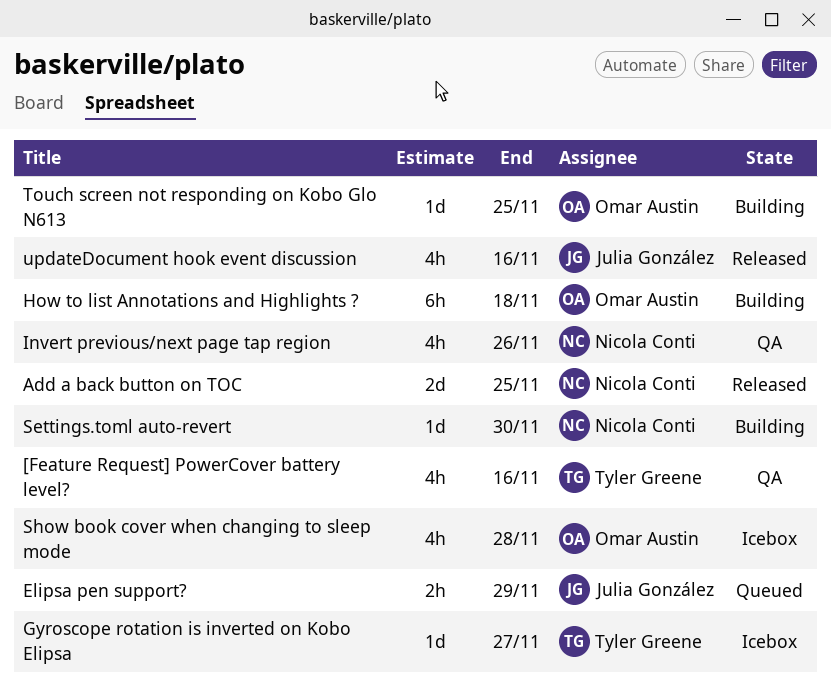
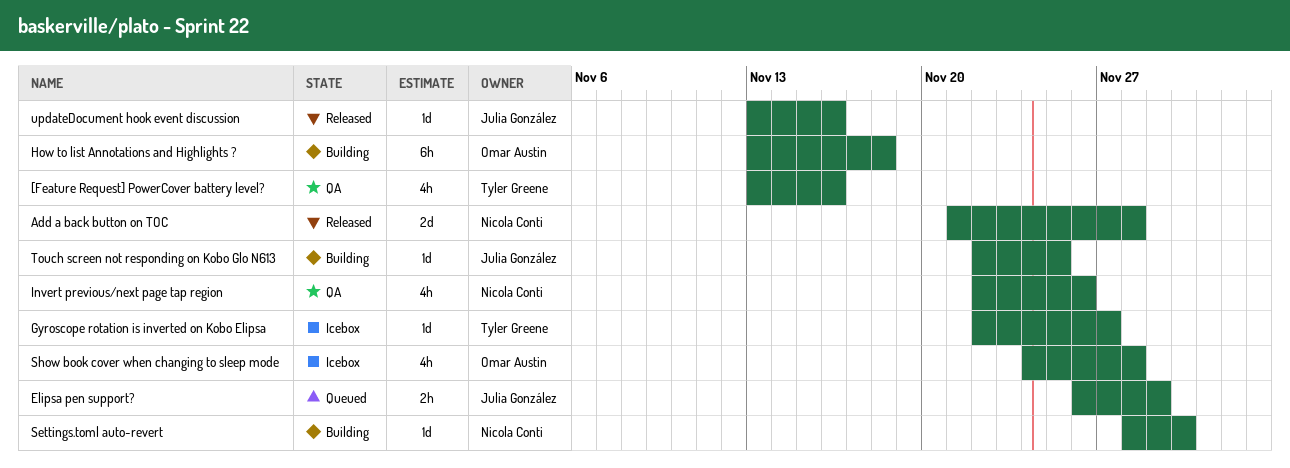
Add a back button on TOC, due: Nov 25 -> Nov 28
Touch screen not responding on Kobo Glo N613, owner: Omar Austin -> Julia González
updateDocument hook event discussion, estimate: 4h -> 1d

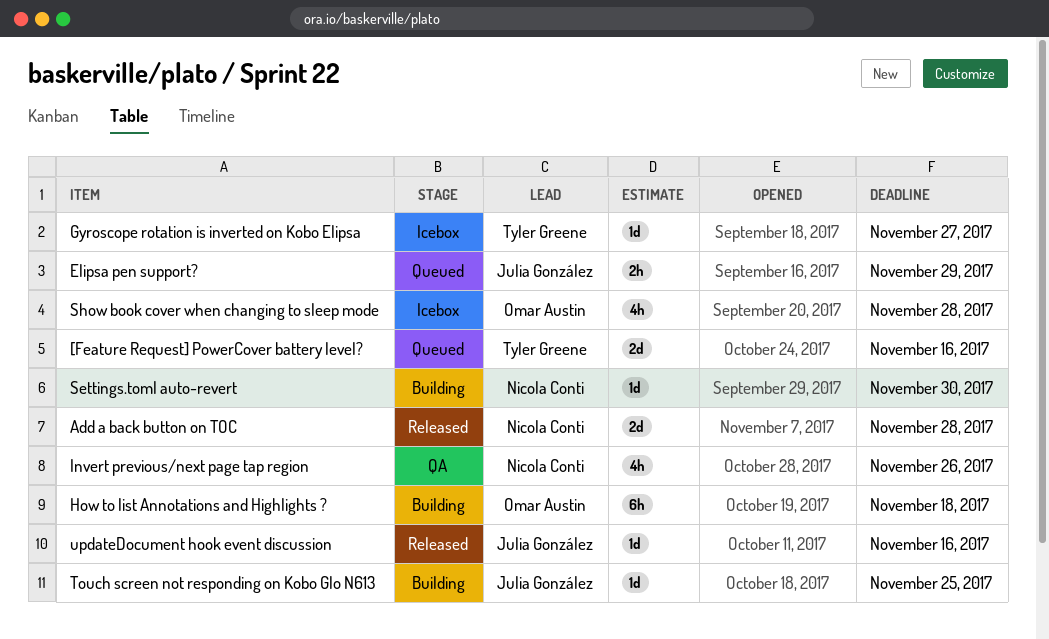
[Feature Request] PowerCover battery level?, status: QA -> Queued
[Feature Request] PowerCover battery level?, estimate: 4h -> 2d

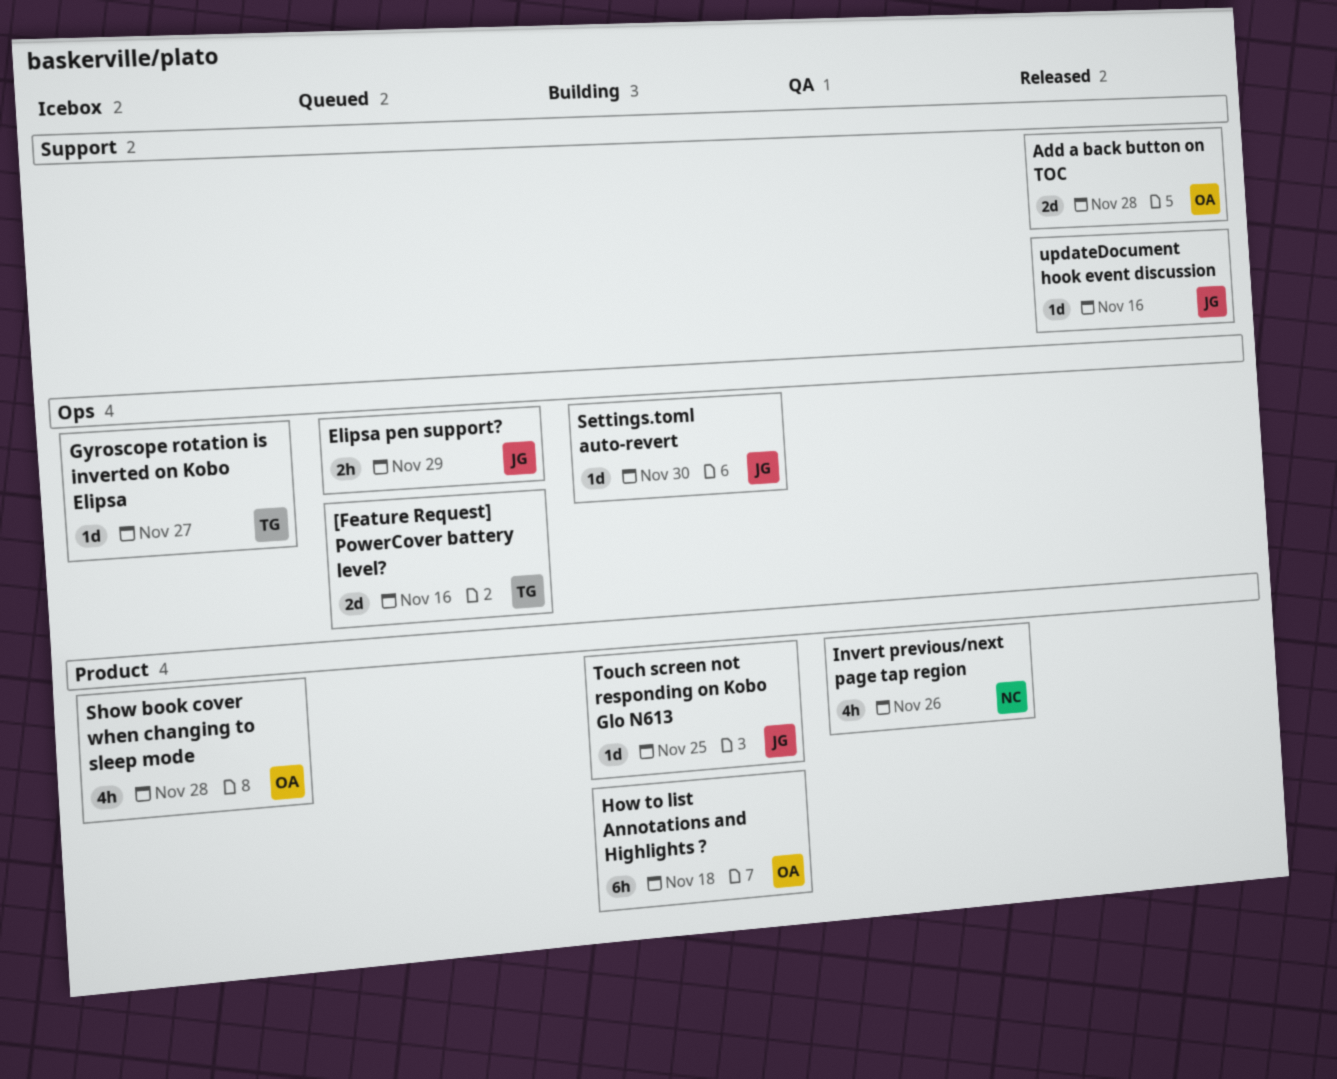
Add a back button on TOC, owner: Nicola Conti -> Omar Austin
Settings.toml auto-revert, owner: Nicola Conti -> Julia González

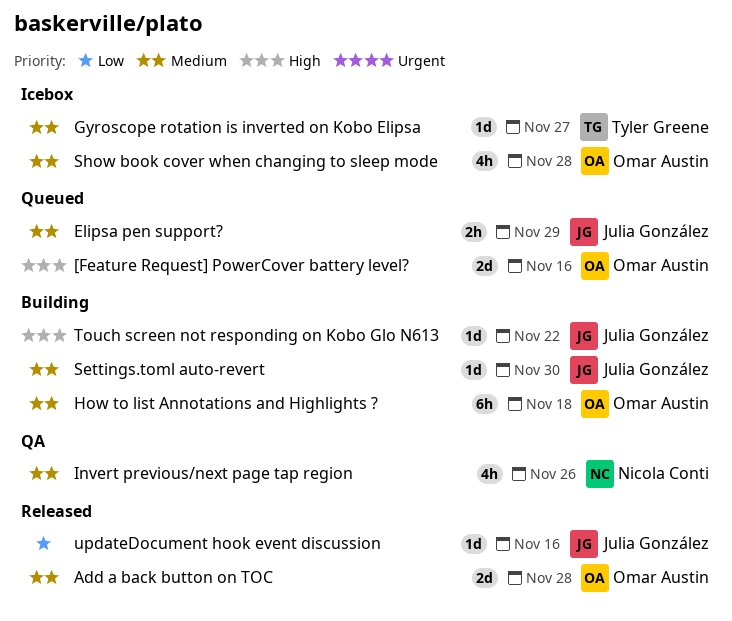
[Feature Request] PowerCover battery level?, owner: Tyler Greene -> Omar Austin
Touch screen not responding on Kobo Glo N613, due: Nov 25 -> Nov 22

